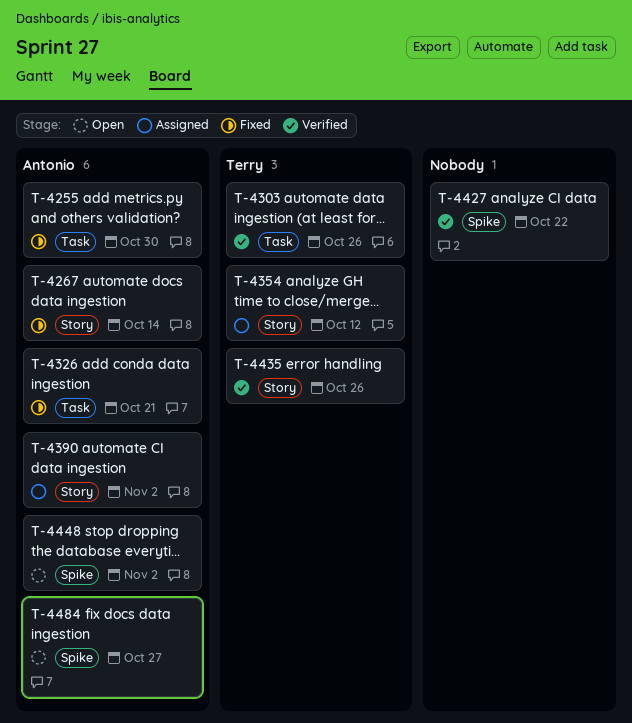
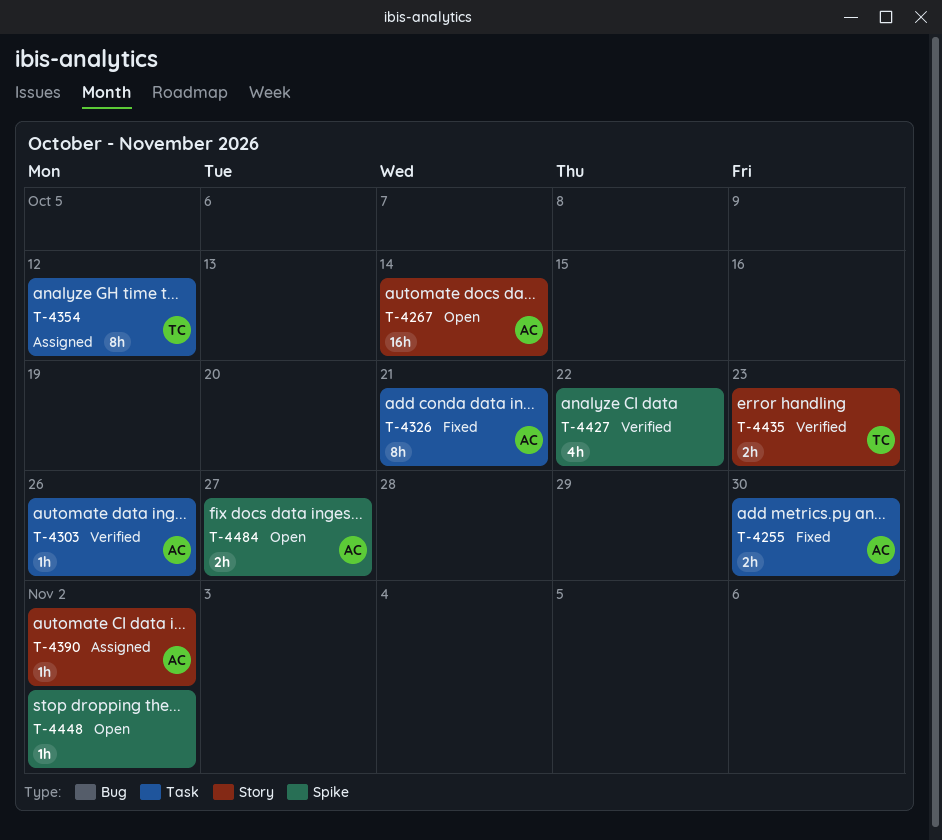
T-4267, status: Fixed -> Open
T-4303, owner: Terry -> Antonio
T-4354, label: Story -> Task
T-4435, due: Oct 26 -> Oct 23
T-4448, owner: Antonio -> none

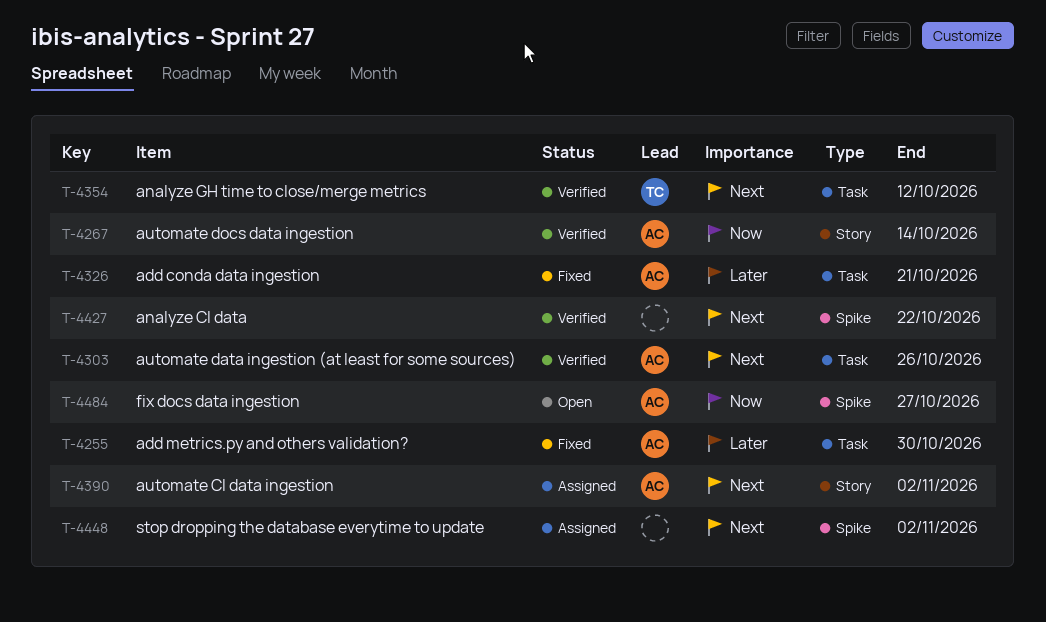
T-4267, status: Open -> Verified
T-4354, status: Assigned -> Verified
T-4435: present -> none
T-4448, status: Open -> Assigned

